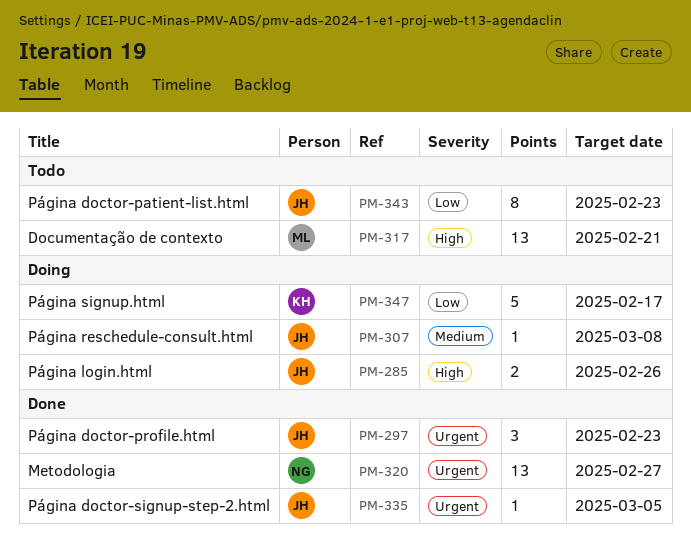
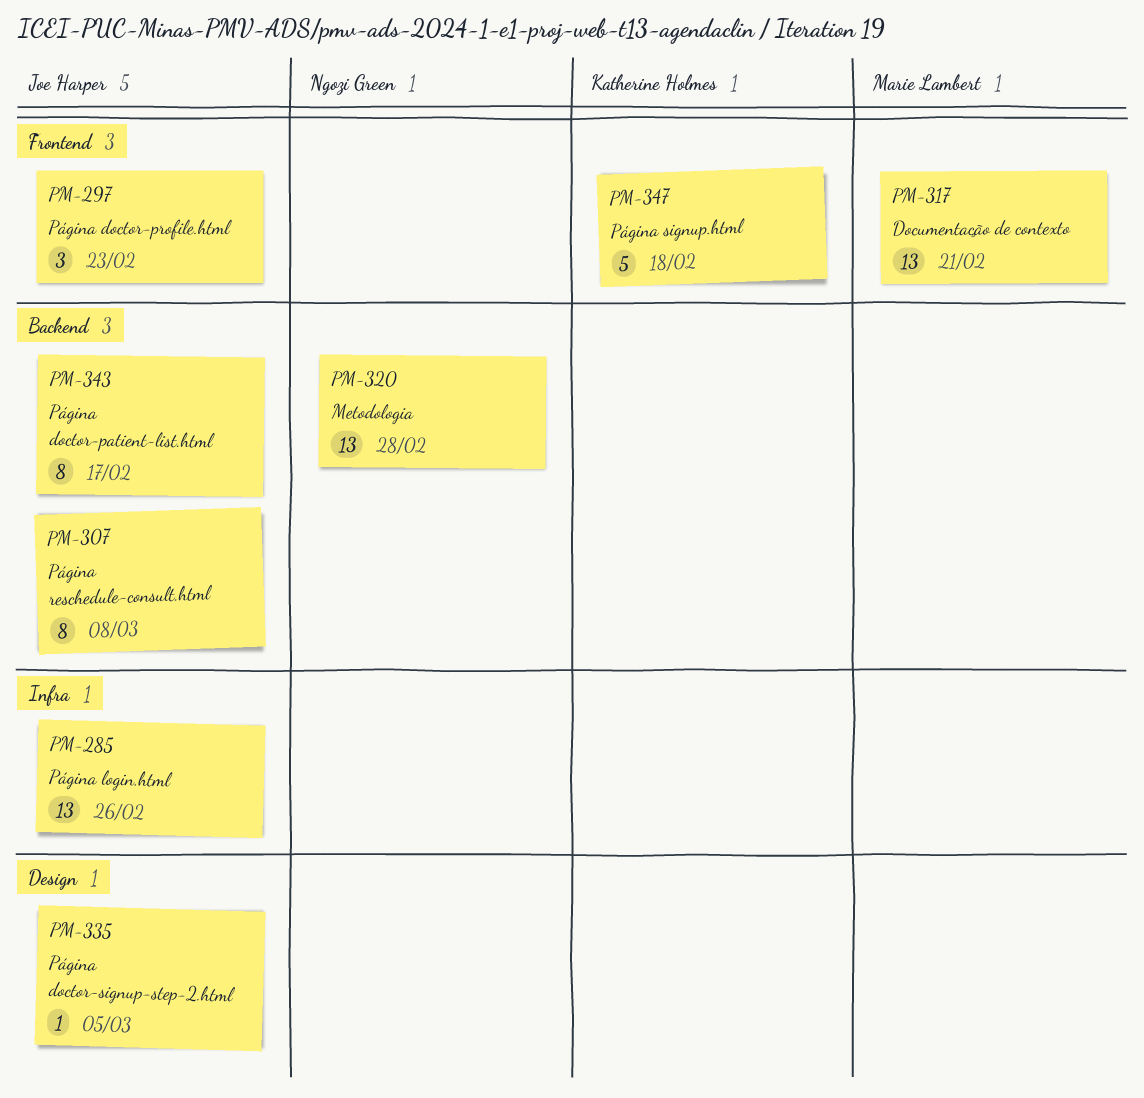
PM-285, estimate: 2 -> 13
PM-307, estimate: 1 -> 8
PM-320, due: Feb 27 -> Feb 28
PM-343, due: Feb 23 -> Feb 17
PM-347, due: Feb 17 -> Feb 18

